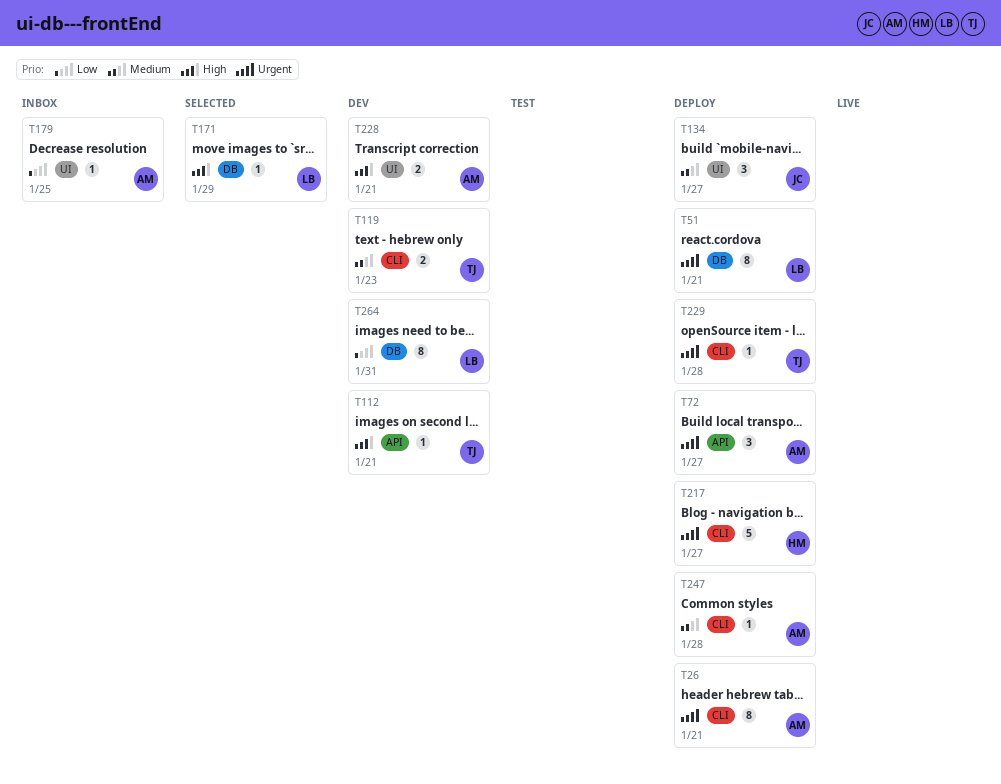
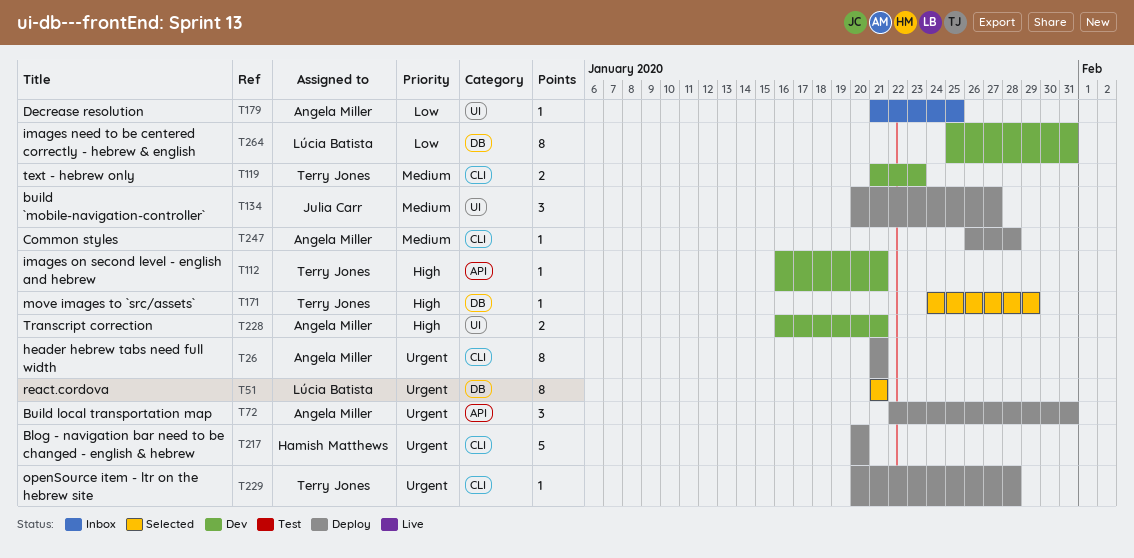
T51, status: Deploy -> Selected
T72, due: Jan 27 -> Jan 31
T171, owner: Lúcia Batista -> Terry Jones
T217, due: Jan 27 -> Jan 20

